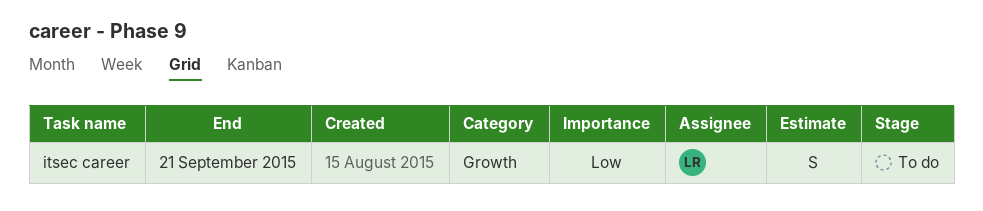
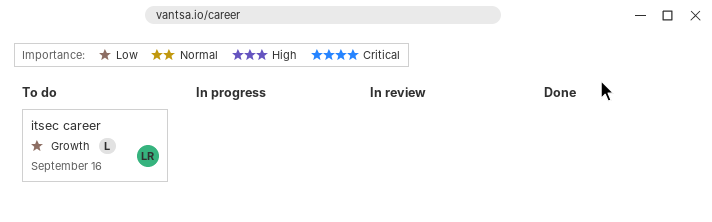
itsec career, estimate: S -> L
itsec career, due: Sep 21 -> Sep 16

